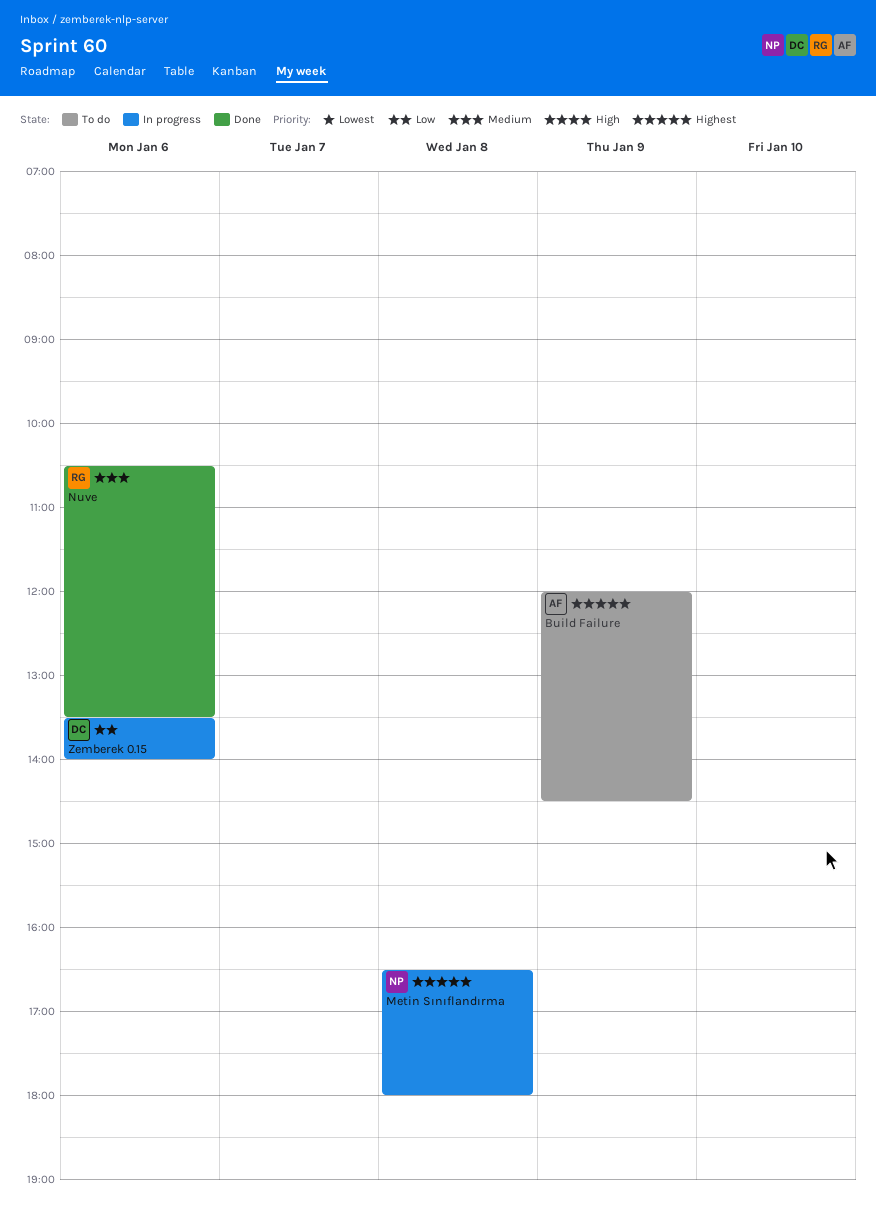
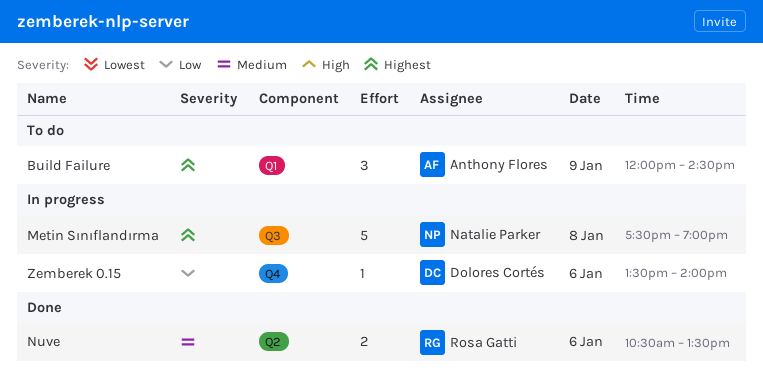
Metin Sınıflandırma, begins: 16:30 -> 17:30
Metin Sınıflandırma, ends: 18:00 -> 19:00

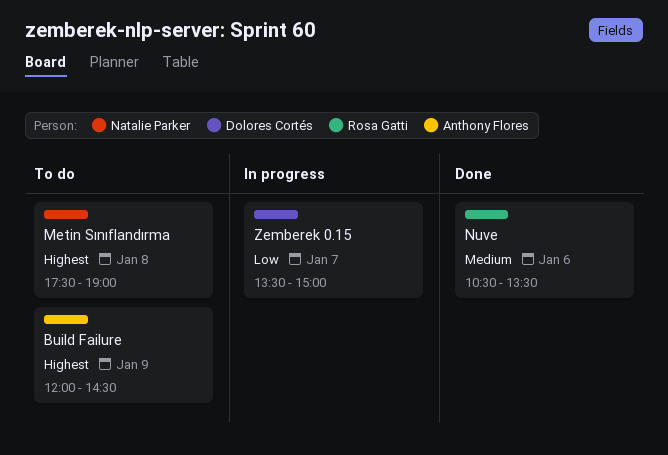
Metin Sınıflandırma, status: In progress -> To do
Zemberek 0.15, day: Jan 6 -> Jan 7
Zemberek 0.15, ends: 14:00 -> 15:00

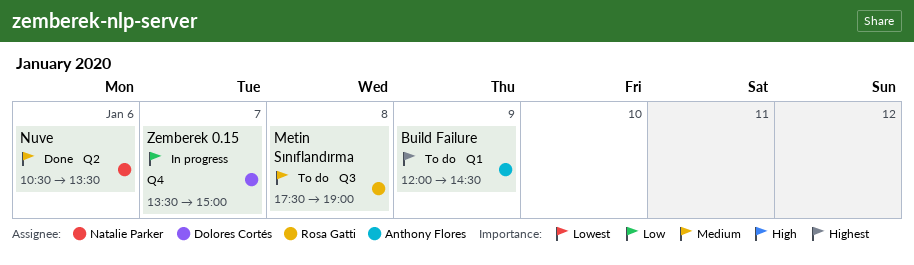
Metin Sınıflandırma, owner: Natalie Parker -> Rosa Gatti
Metin Sınıflandırma, priority: Highest -> Medium
Nuve, owner: Rosa Gatti -> Natalie Parker

